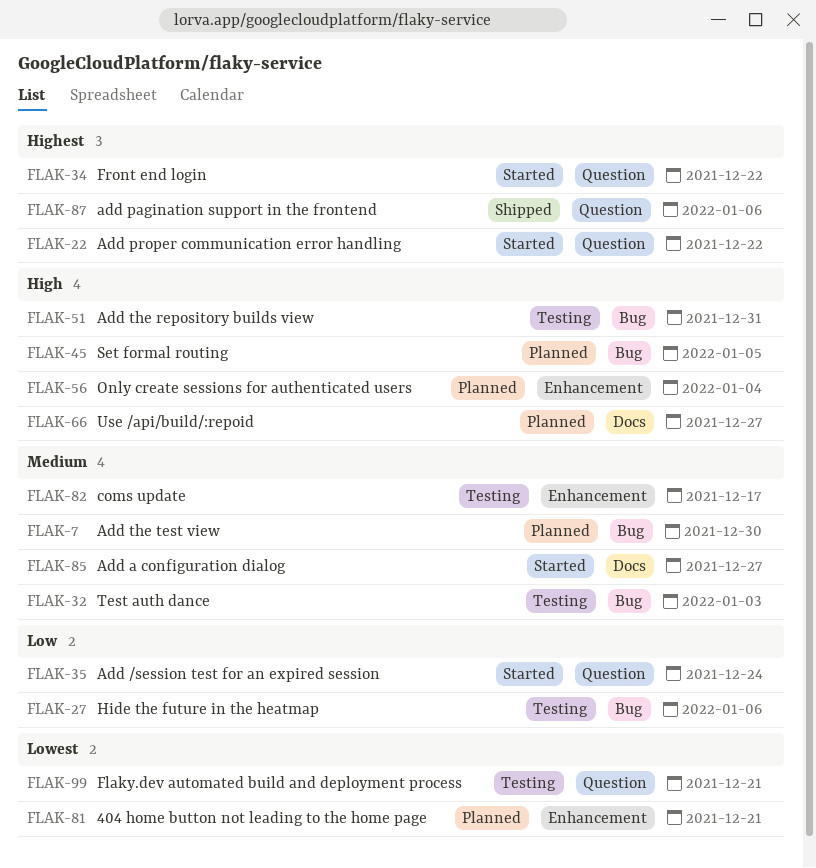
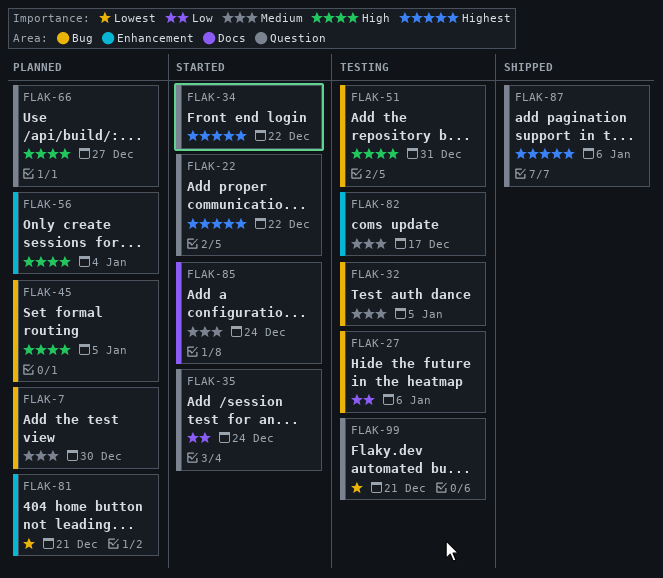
FLAK-32, due: Jan 3 -> Jan 5
FLAK-66, label: Docs -> Question
FLAK-85, due: Dec 27 -> Dec 24

